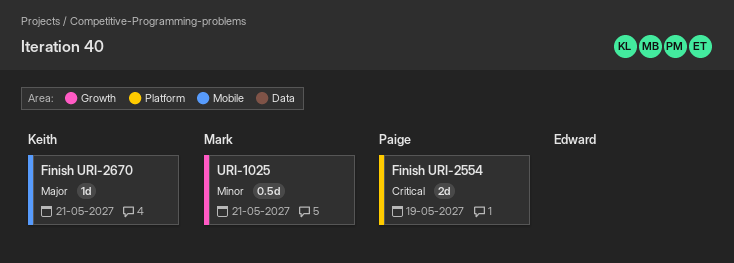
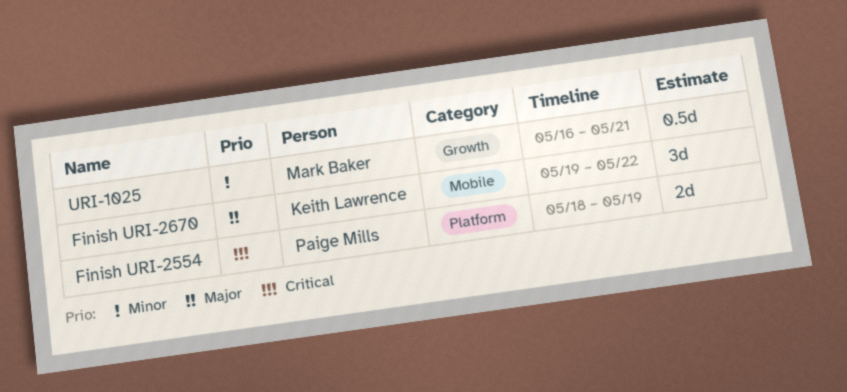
Finish URI-2670, estimate: 1d -> 3d
Finish URI-2670, due: May 21 -> May 22

